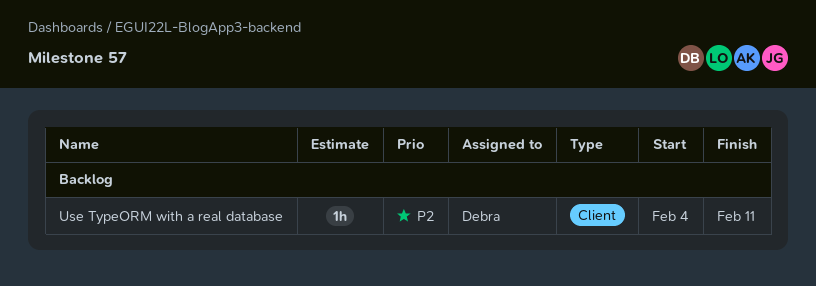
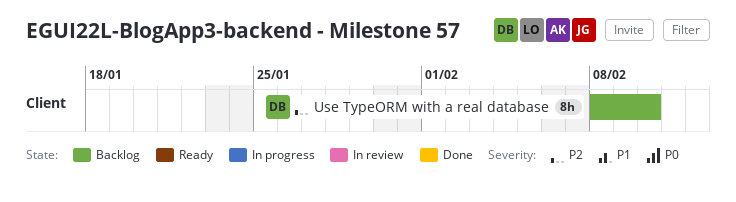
Use TypeORM with a real database, estimate: 1h -> 8h
Use TypeORM with a real database, start: Feb 4 -> Feb 8
Use TypeORM with a real database, due: Feb 11 -> Feb 10

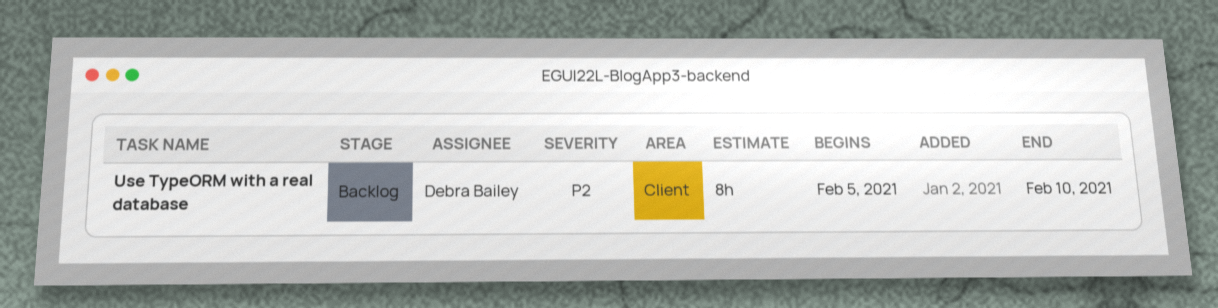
Use TypeORM with a real database, start: Feb 8 -> Feb 5

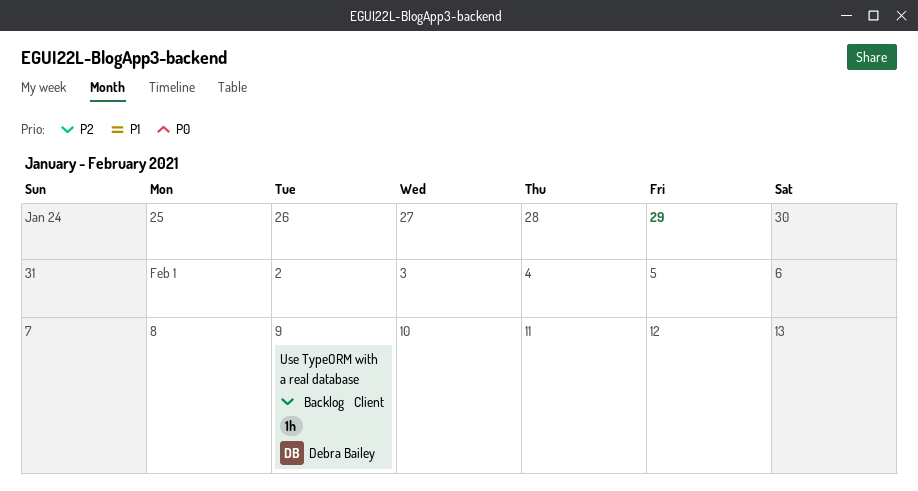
Use TypeORM with a real database, estimate: 8h -> 1h
Use TypeORM with a real database, due: Feb 10 -> Feb 9

